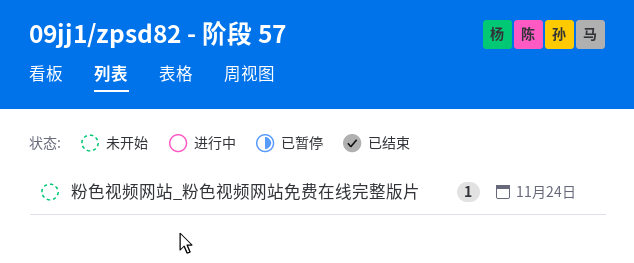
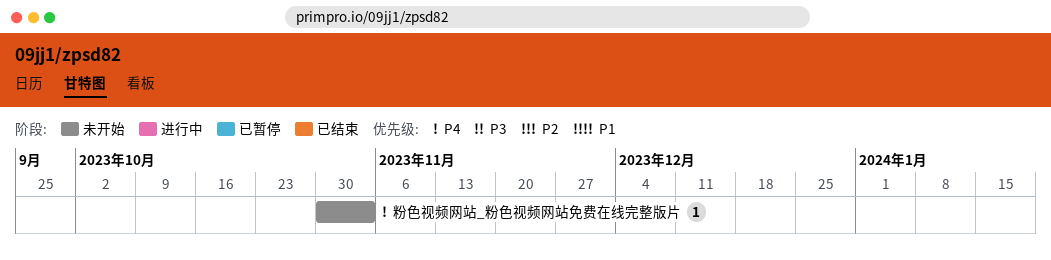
粉色视频网站_粉色视频网站免费在线完整版片, due: Nov 24 -> Nov 3

